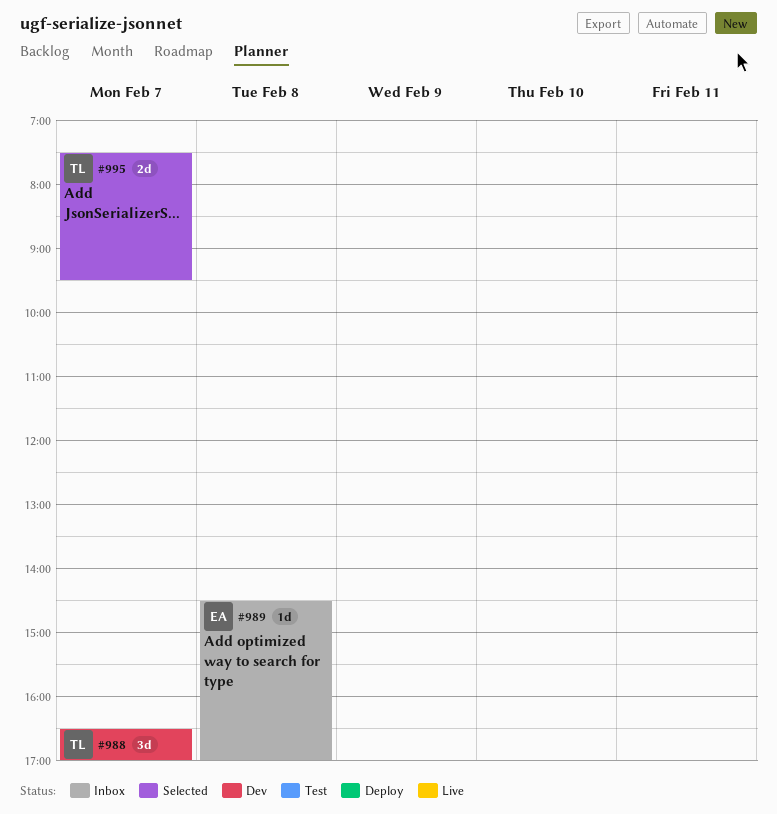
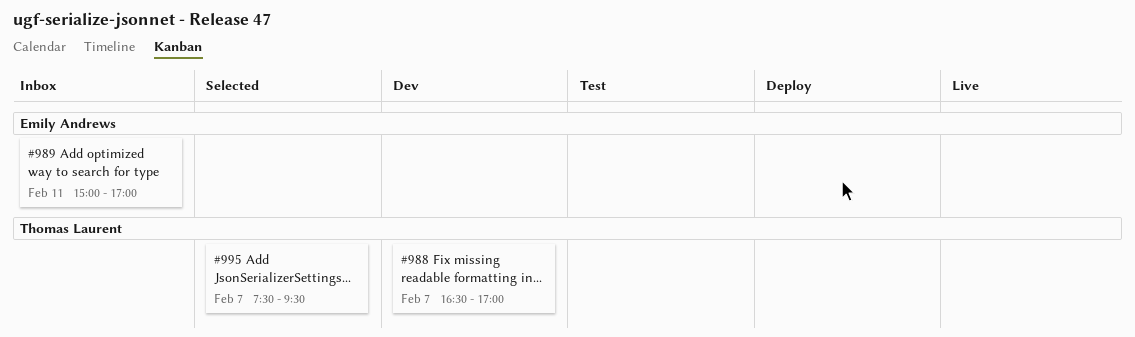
#989, day: Feb 8 -> Feb 11
#989, begins: 14:30 -> 15:00

